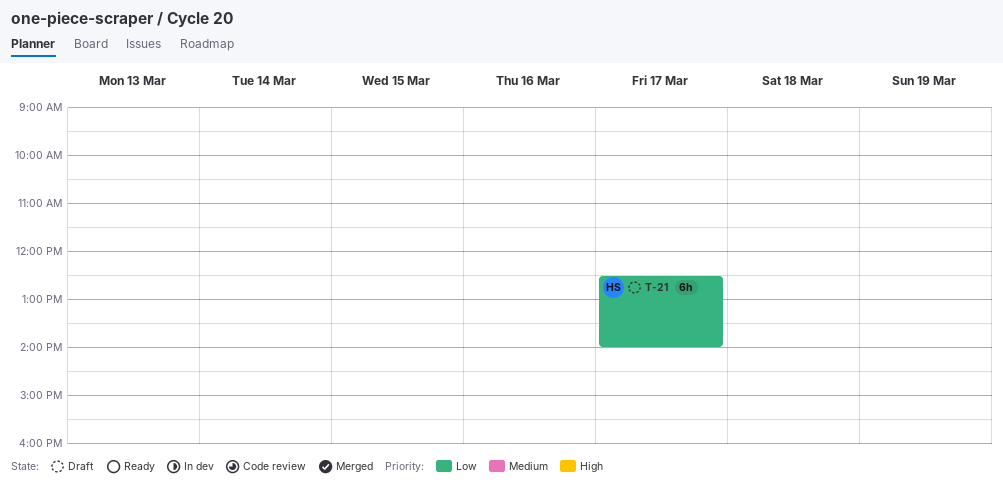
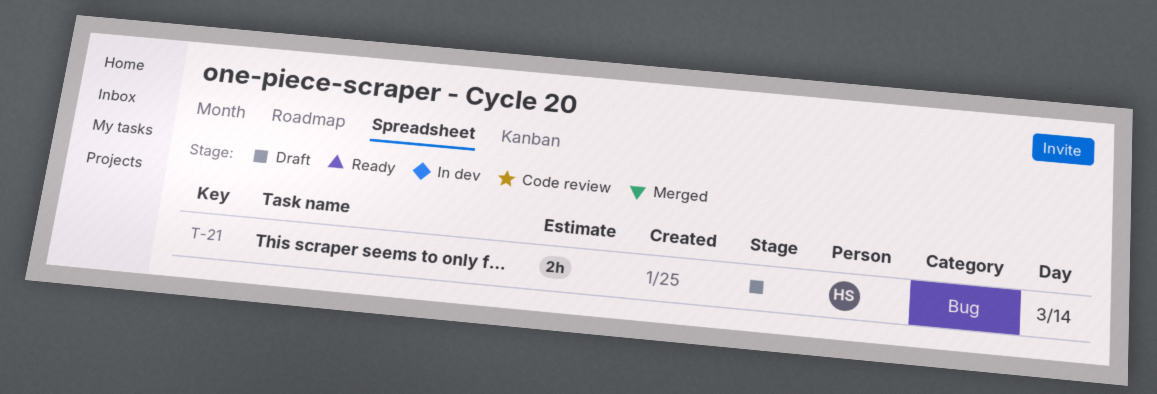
T-21, estimate: 6h -> 2h
T-21, day: Mar 17 -> Mar 14

